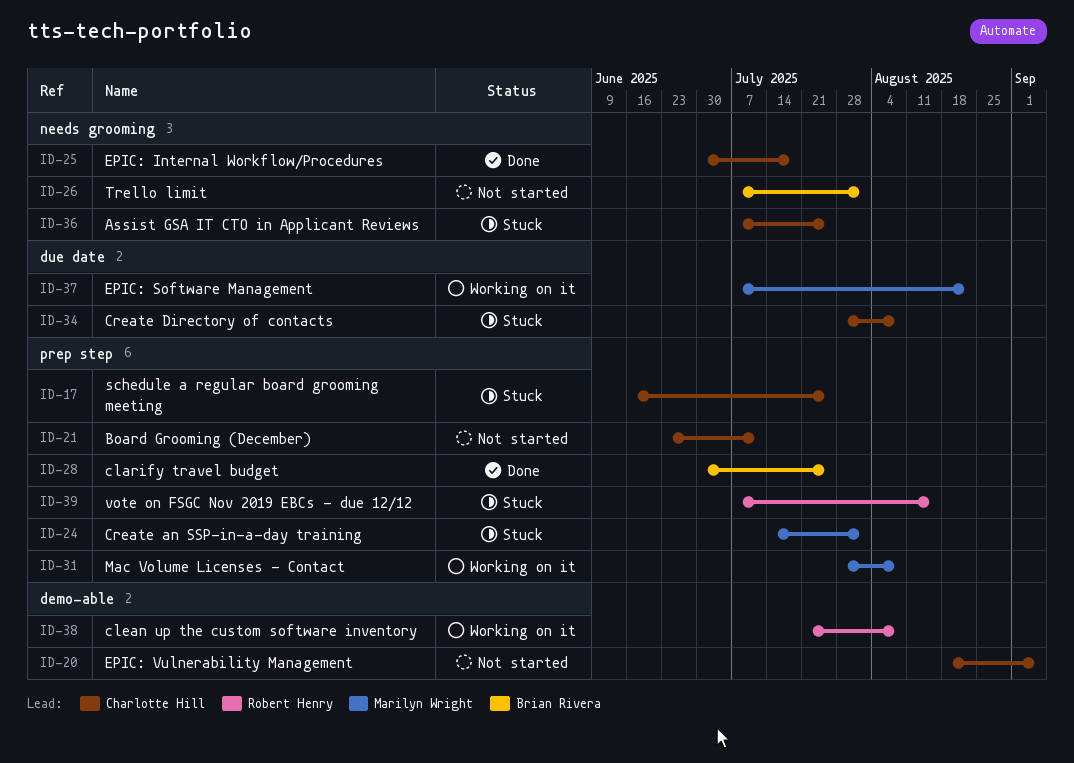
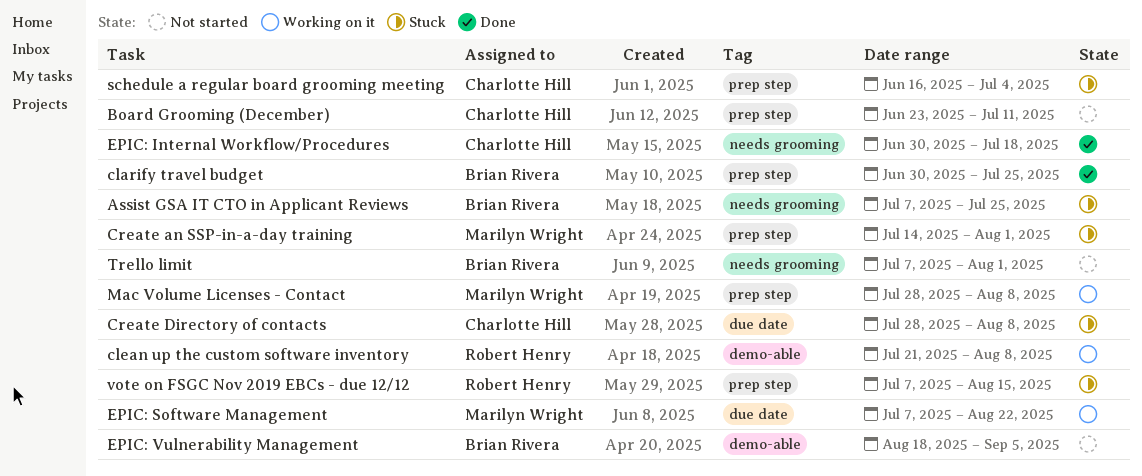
Assist GSA IT CTO in Applicant Reviews, owner: Charlotte Hill -> Brian Rivera
EPIC: Vulnerability Management, owner: Charlotte Hill -> Brian Rivera
schedule a regular board grooming meeting, due: Jul 25 -> Jul 4

